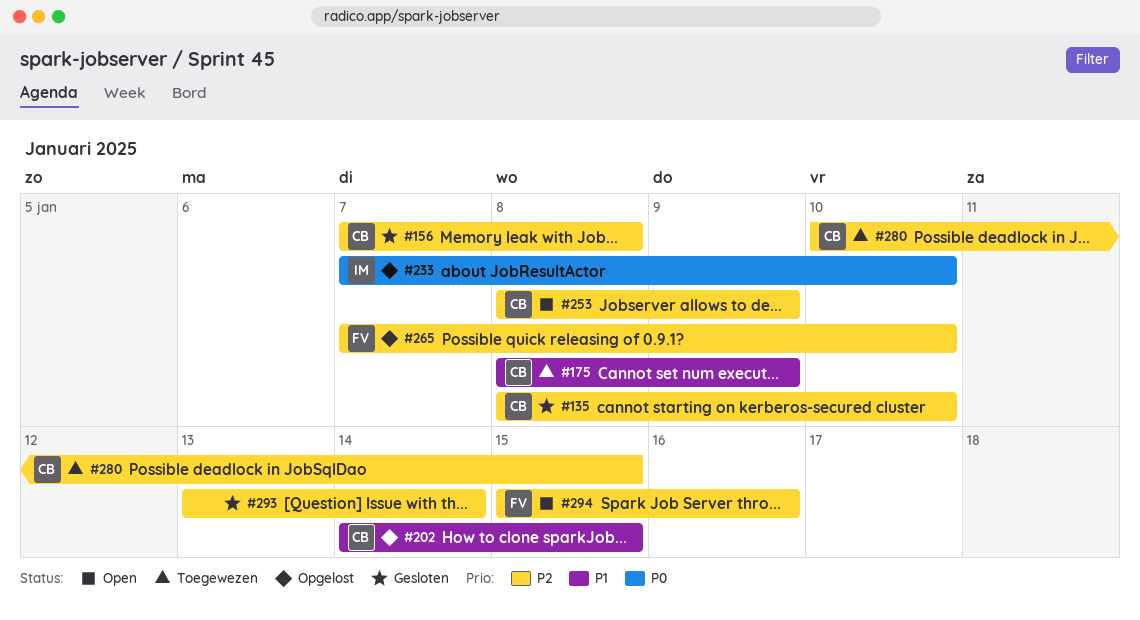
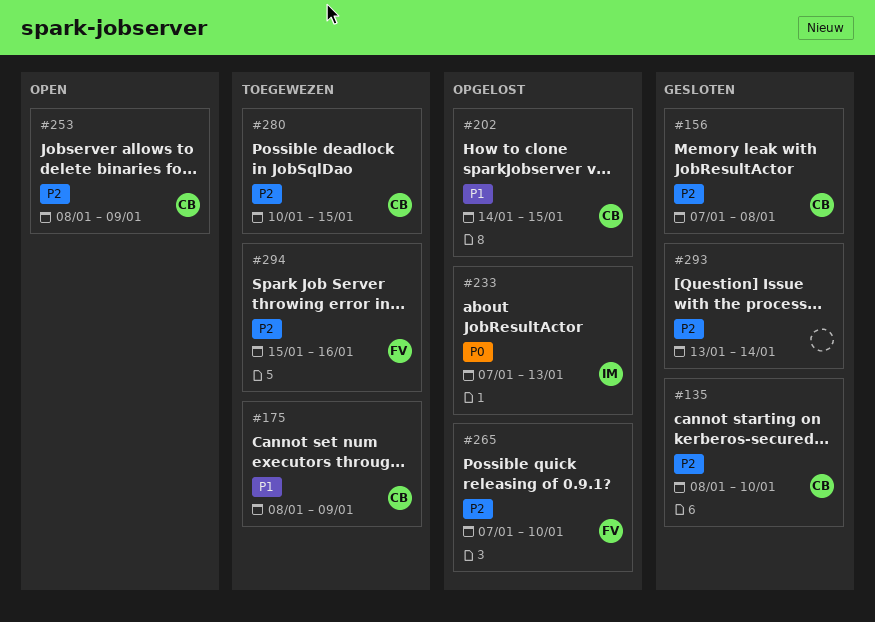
#233, due: Jan 10 -> Jan 13
#294, status: Open -> Toegewezen

